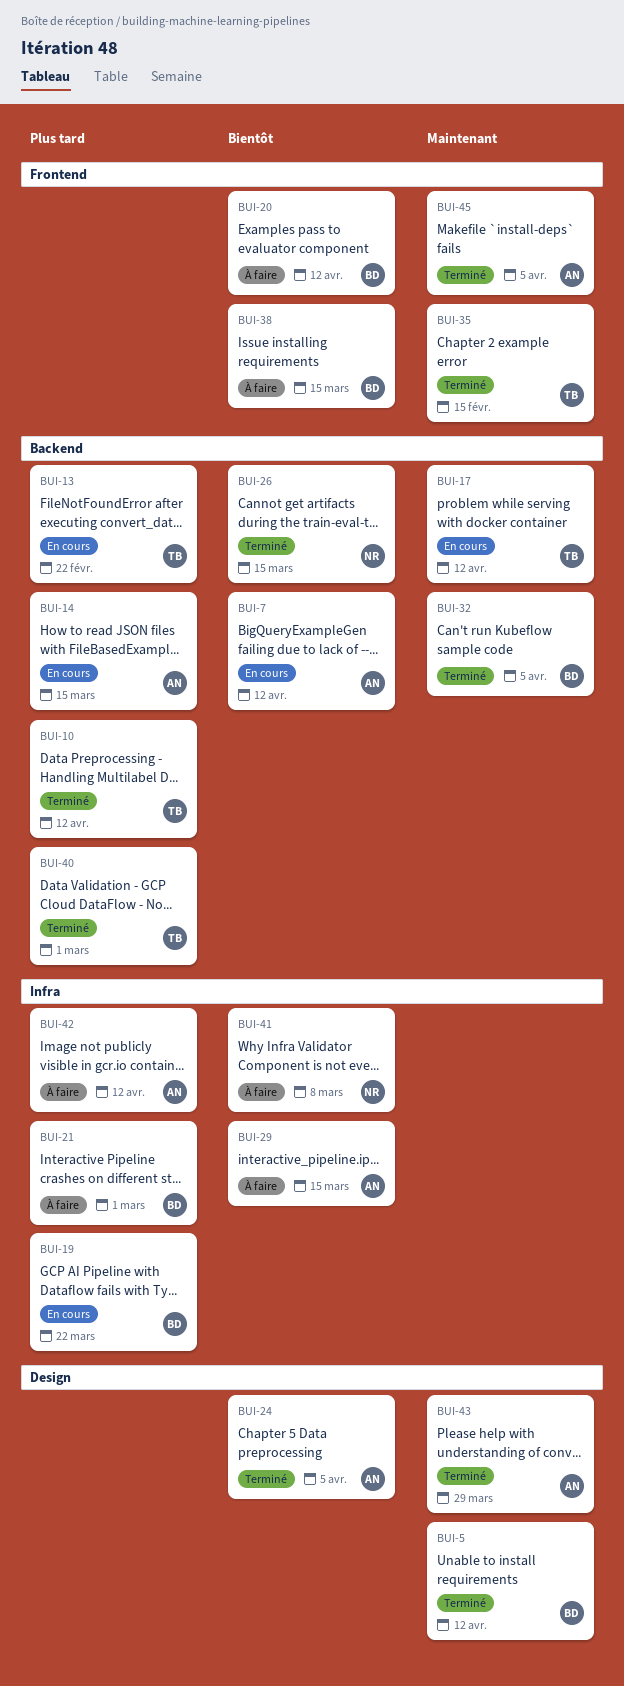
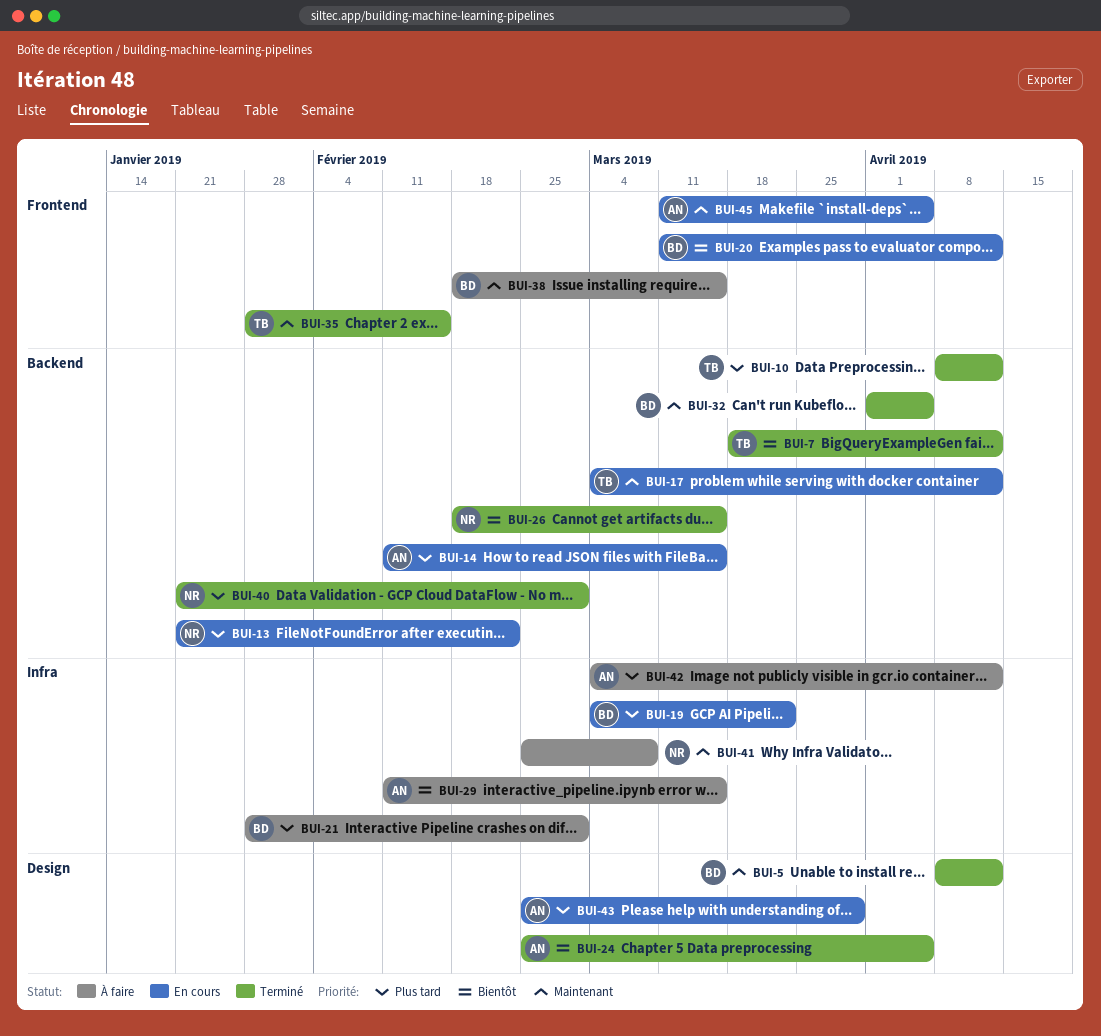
BUI-7, status: En cours -> Terminé
BUI-7, owner: AN -> TB
BUI-13, owner: TB -> NR
BUI-20, status: À faire -> En cours
BUI-38, priority: Bientôt -> Maintenant
BUI-40, owner: TB -> NR
BUI-41, priority: Bientôt -> Maintenant
BUI-43, status: Terminé -> En cours
BUI-43, priority: Maintenant -> Plus tard
BUI-45, status: Terminé -> En cours

